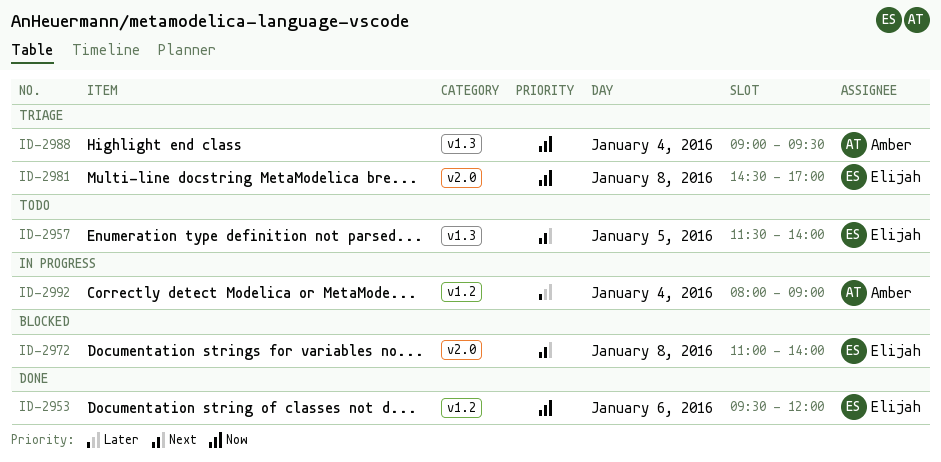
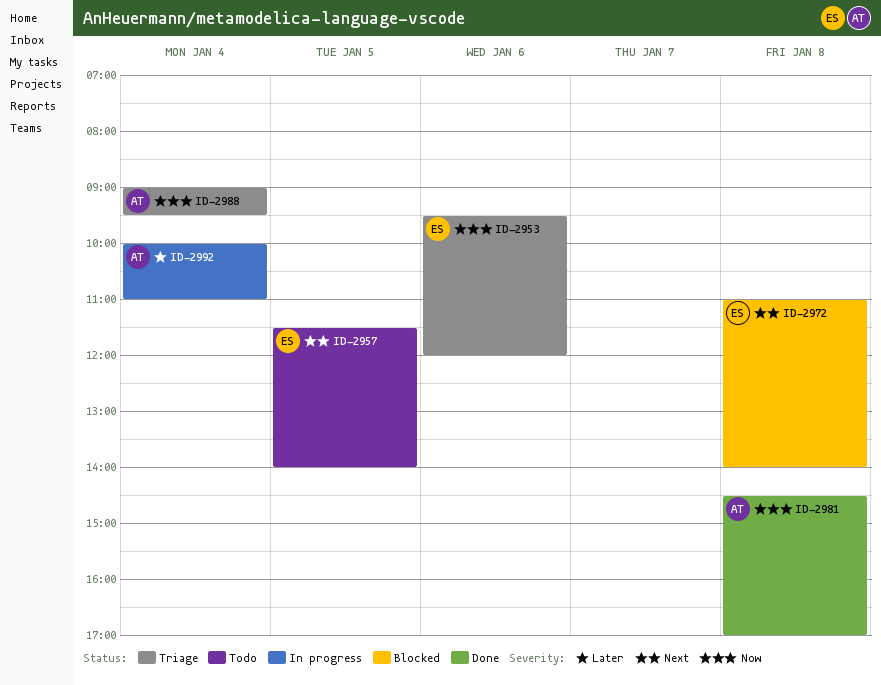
ID-2953, status: Done -> Triage
ID-2981, status: Triage -> Done
ID-2981, owner: Elijah -> Amber
ID-2992, begins: 08:00 -> 10:00
ID-2992, ends: 09:00 -> 11:00

